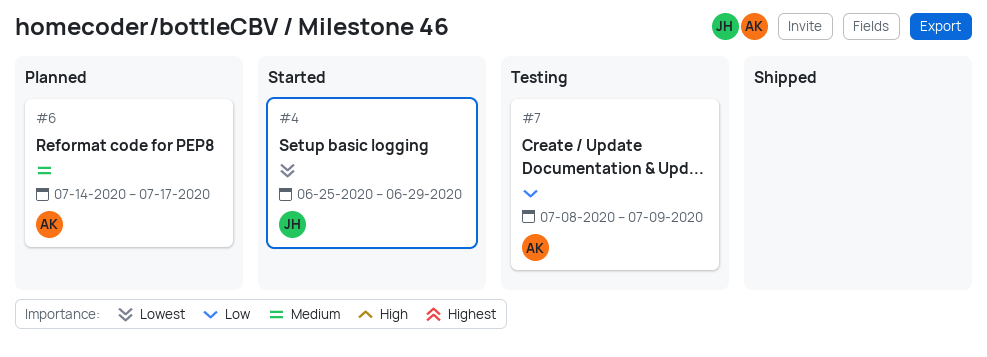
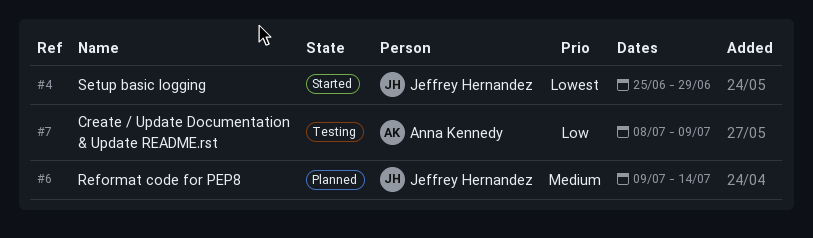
#6, owner: Anna Kennedy -> Jeffrey Hernandez
#6, start: Jul 14 -> Jul 9
#6, due: Jul 17 -> Jul 14

